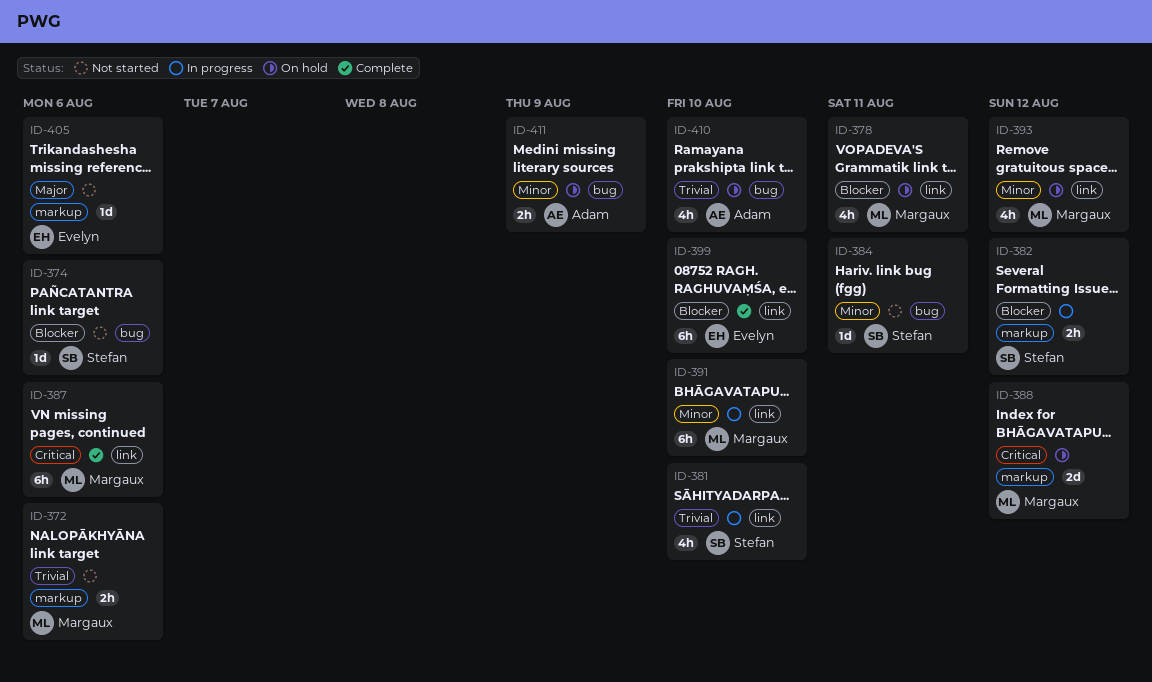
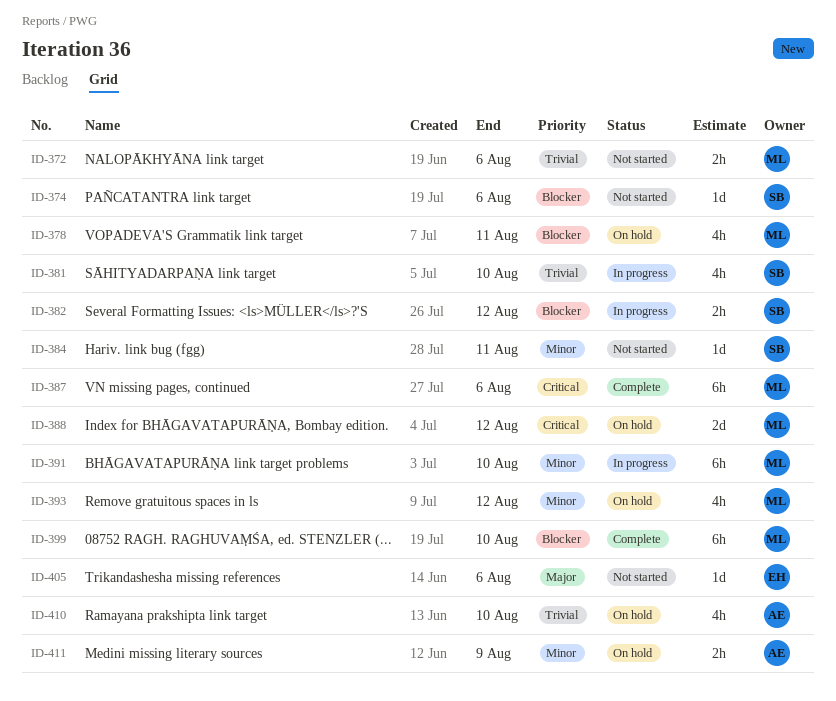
ID-399, owner: Evelyn -> Margaux

